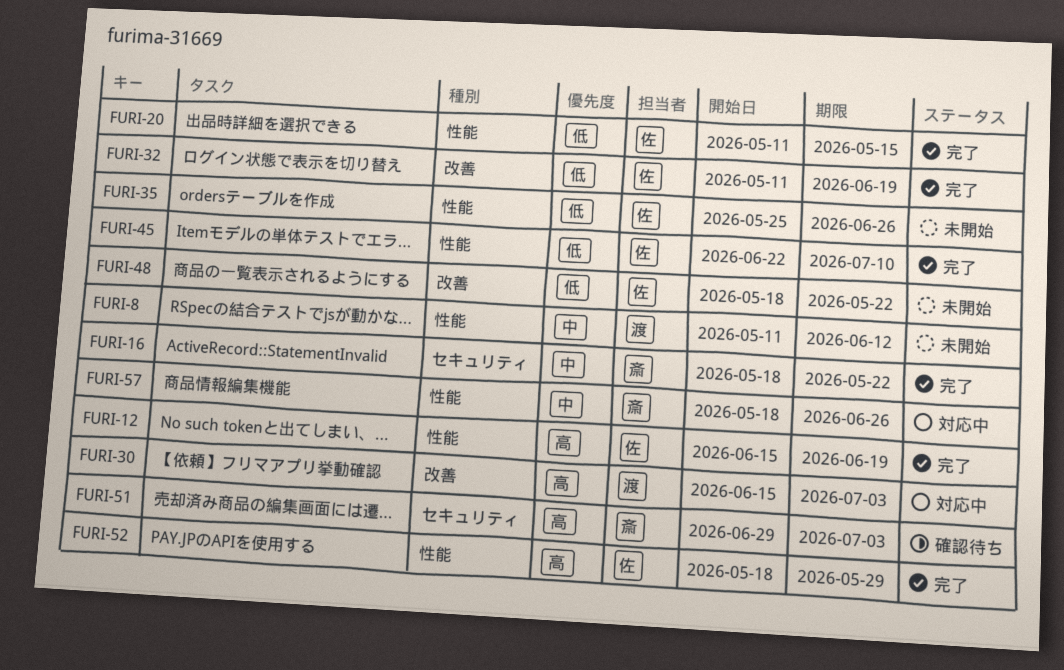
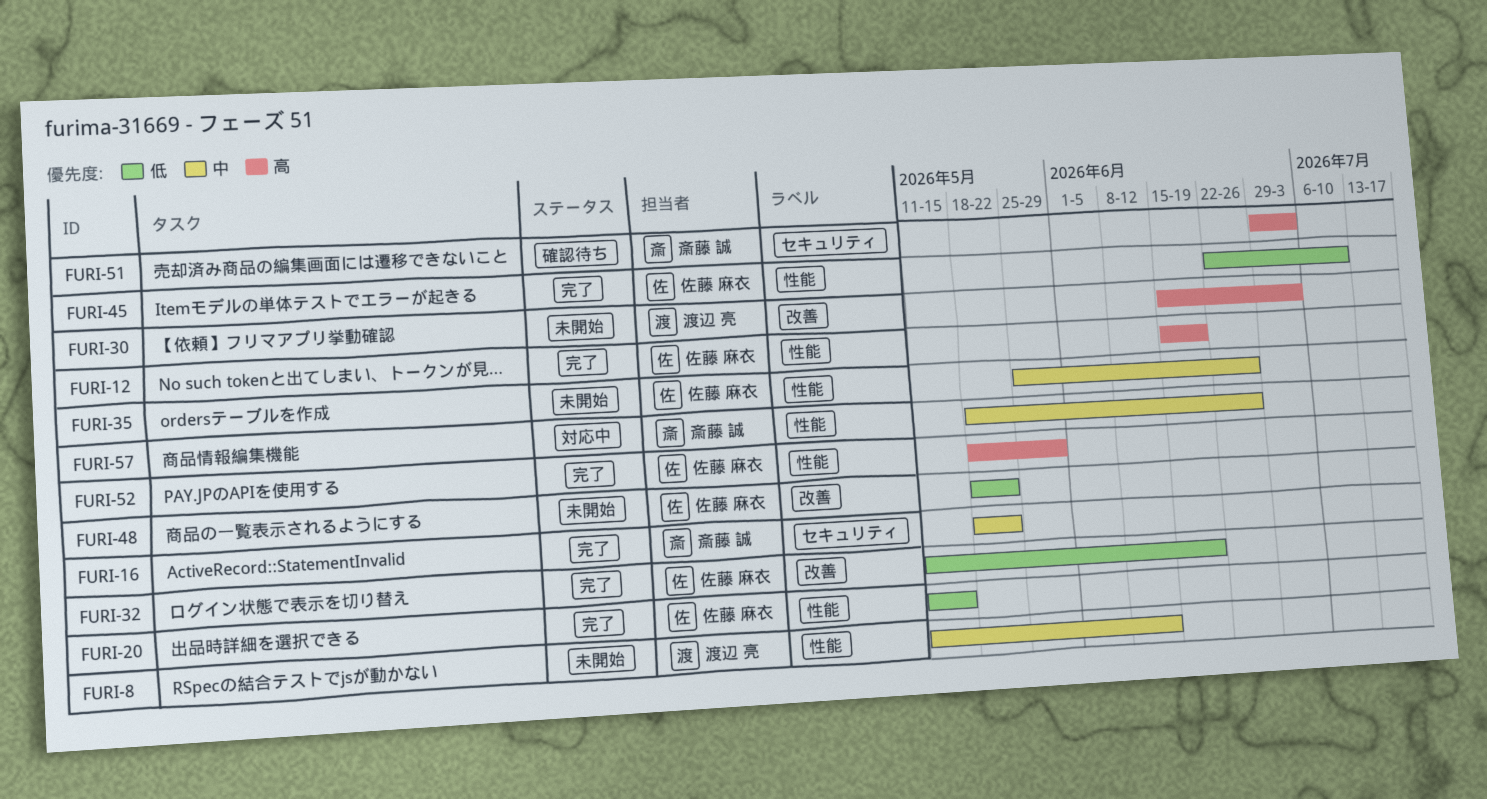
FURI-30, status: 対応中 -> 未開始
FURI-35, priority: 低 -> 中

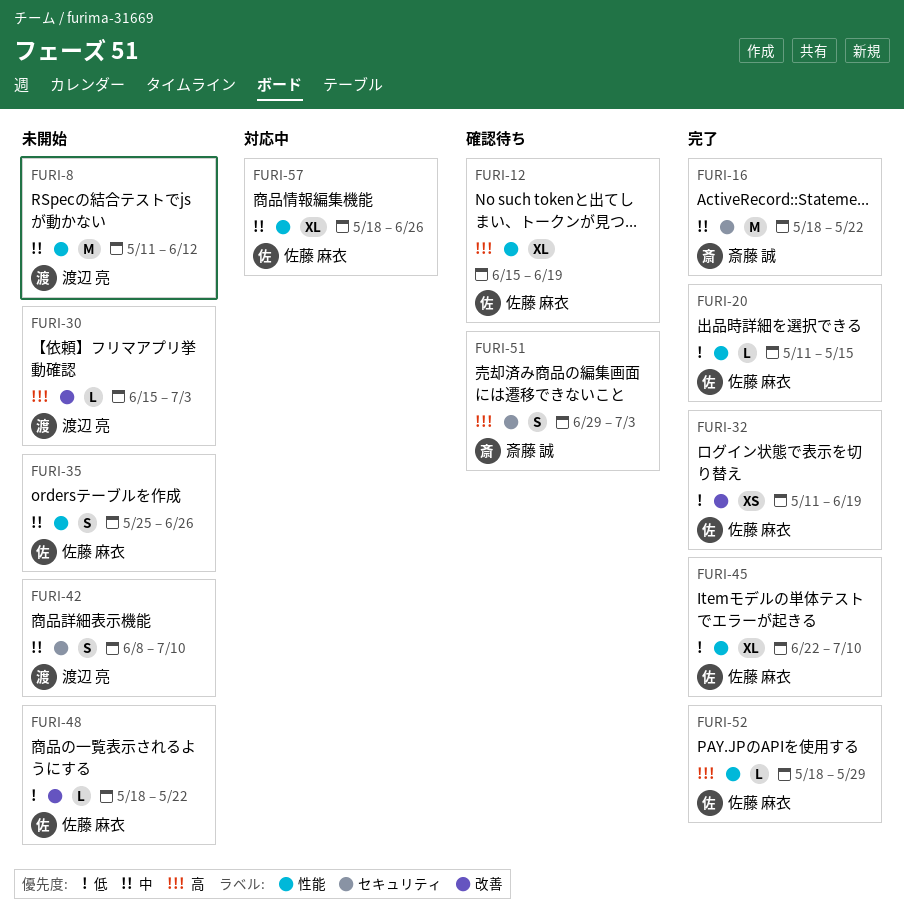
FURI-12, status: 完了 -> 確認待ち
FURI-42: none -> present
FURI-57, owner: 斎藤 誠 -> 佐藤 麻衣

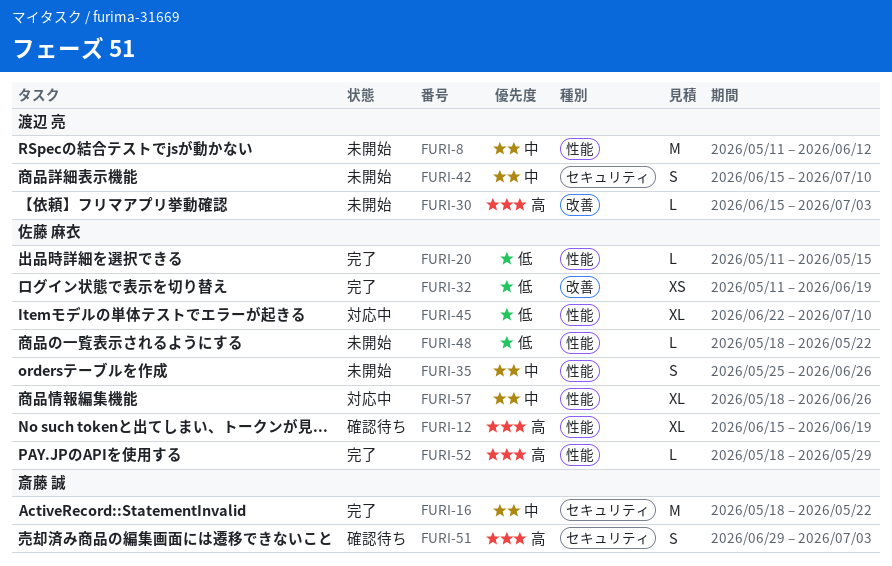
FURI-42, start: Jun 8 -> Jun 15
FURI-45, status: 完了 -> 対応中
FURI-48, label: 改善 -> 性能

